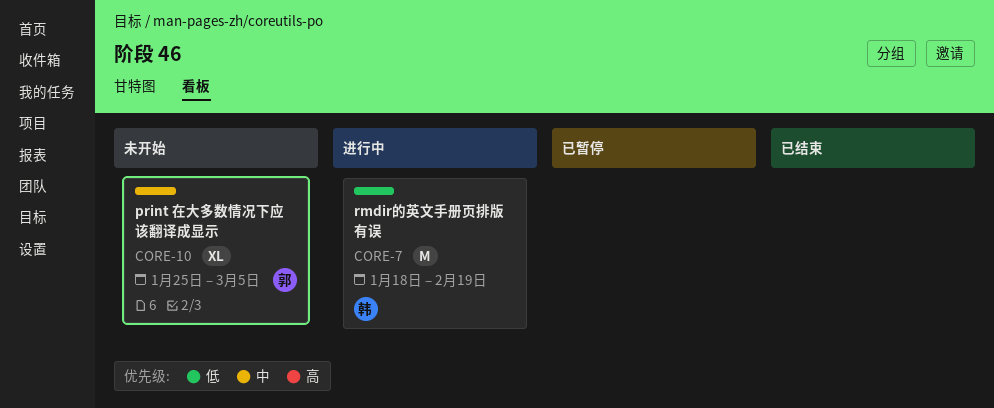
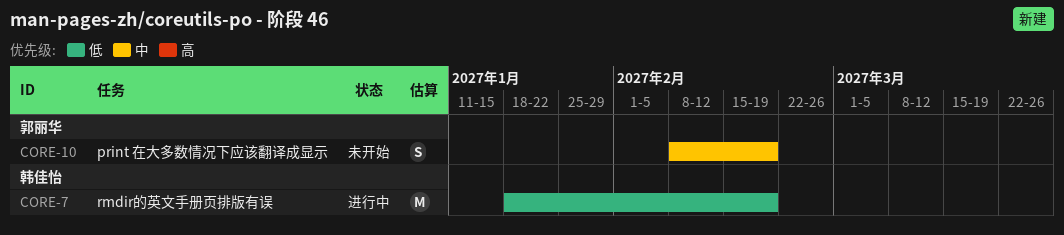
CORE-10, estimate: XL -> S
CORE-10, start: Jan 25 -> Feb 8
CORE-10, due: Mar 5 -> Feb 19

